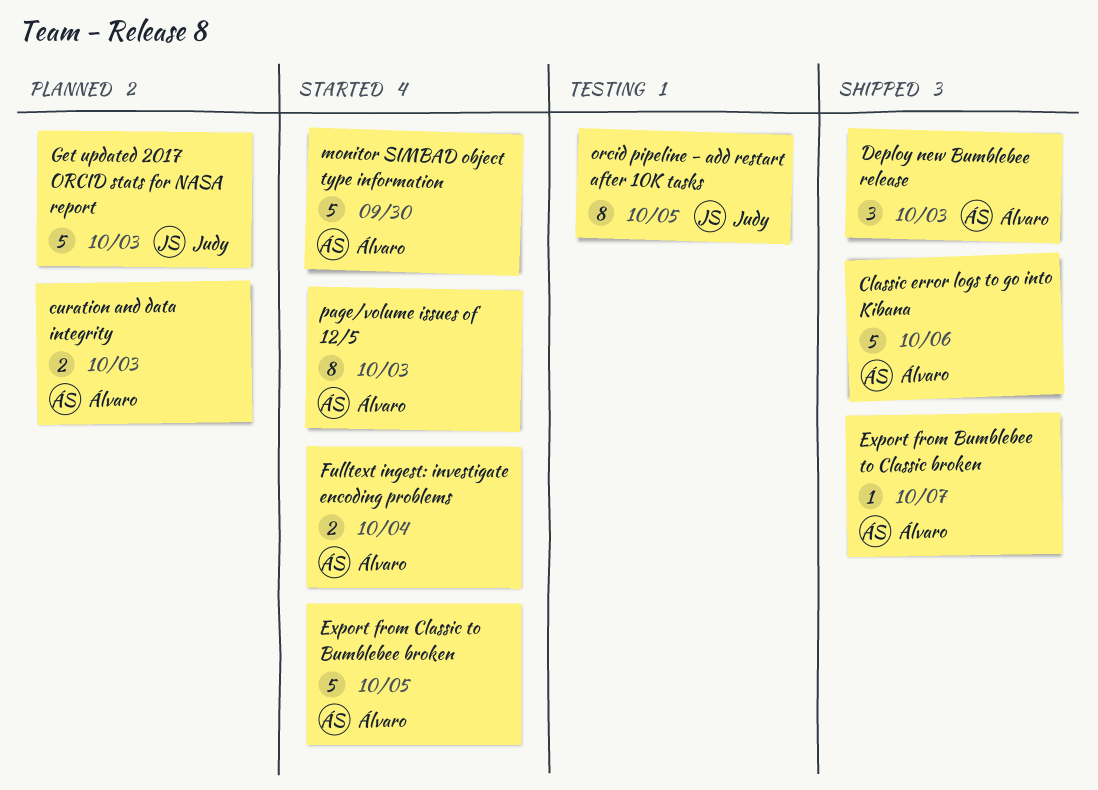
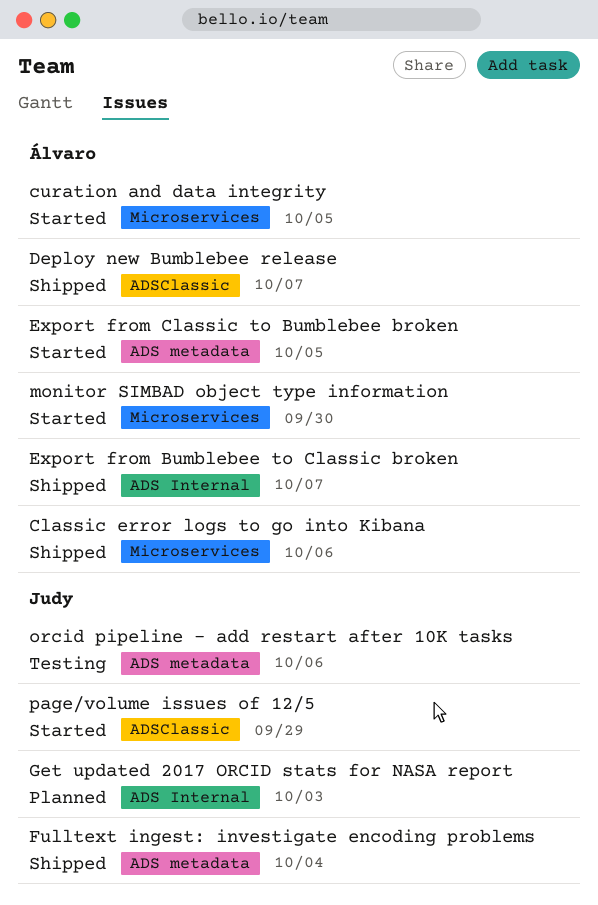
curation and data integrity, status: Planned -> Started
curation and data integrity, due: Oct 3 -> Oct 5
Deploy new Bumblebee release, due: Oct 3 -> Oct 7
Fulltext ingest: investigate encoding problems, status: Started -> Shipped
Fulltext ingest: investigate encoding problems, owner: Álvaro -> Judy
orcid pipeline - add restart after 10K tasks, due: Oct 5 -> Oct 6
page/volume issues of 12/5, owner: Álvaro -> Judy
page/volume issues of 12/5, due: Oct 3 -> Sep 29

